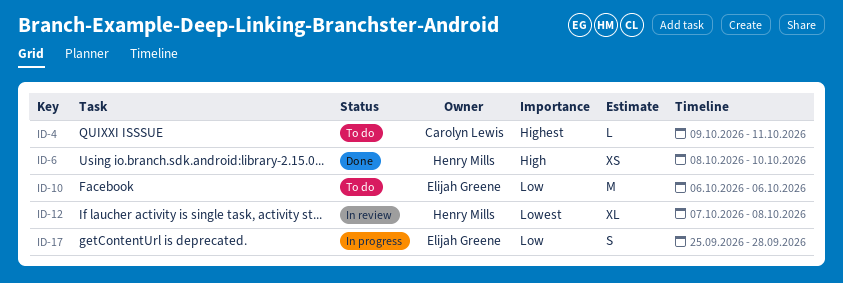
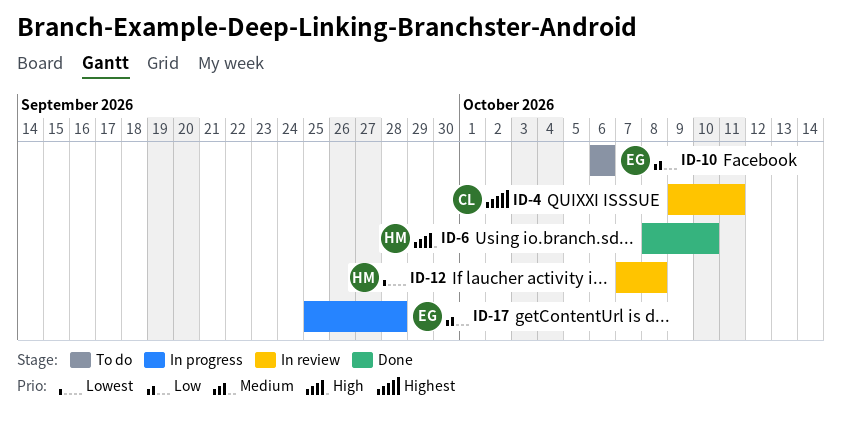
ID-4, status: To do -> In review

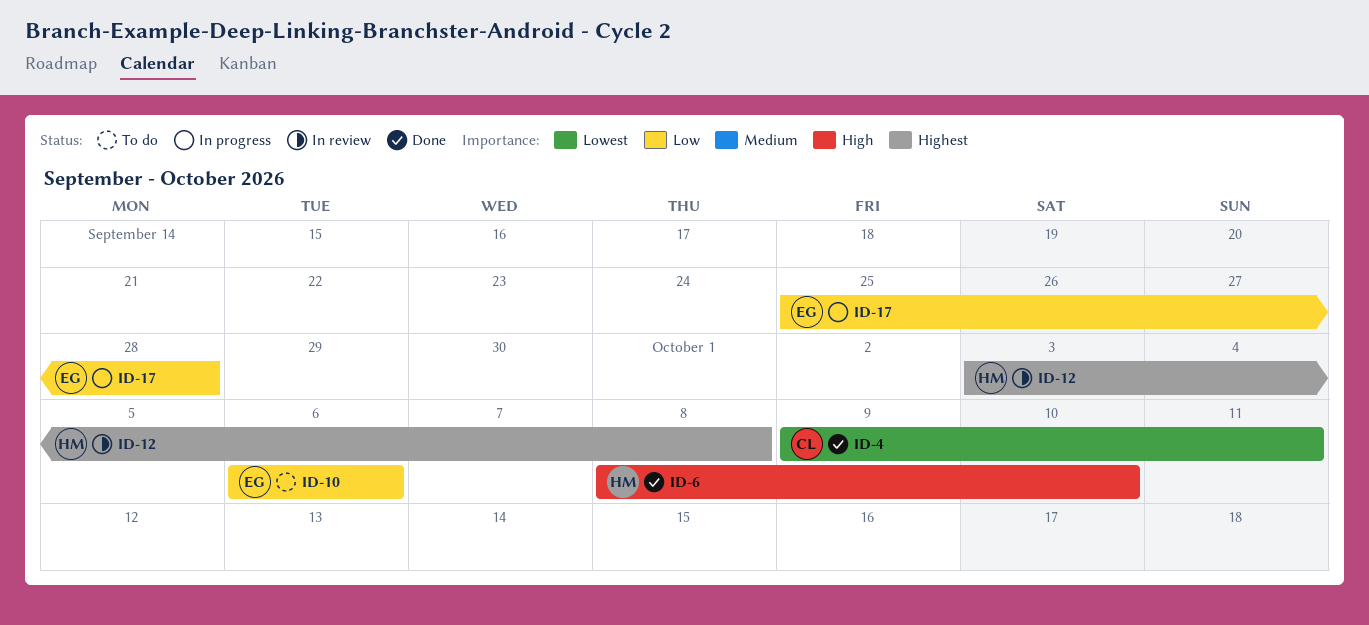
ID-4, status: In review -> Done
ID-4, priority: Highest -> Lowest
ID-12, priority: Lowest -> Highest
ID-12, start: Oct 7 -> Oct 3

